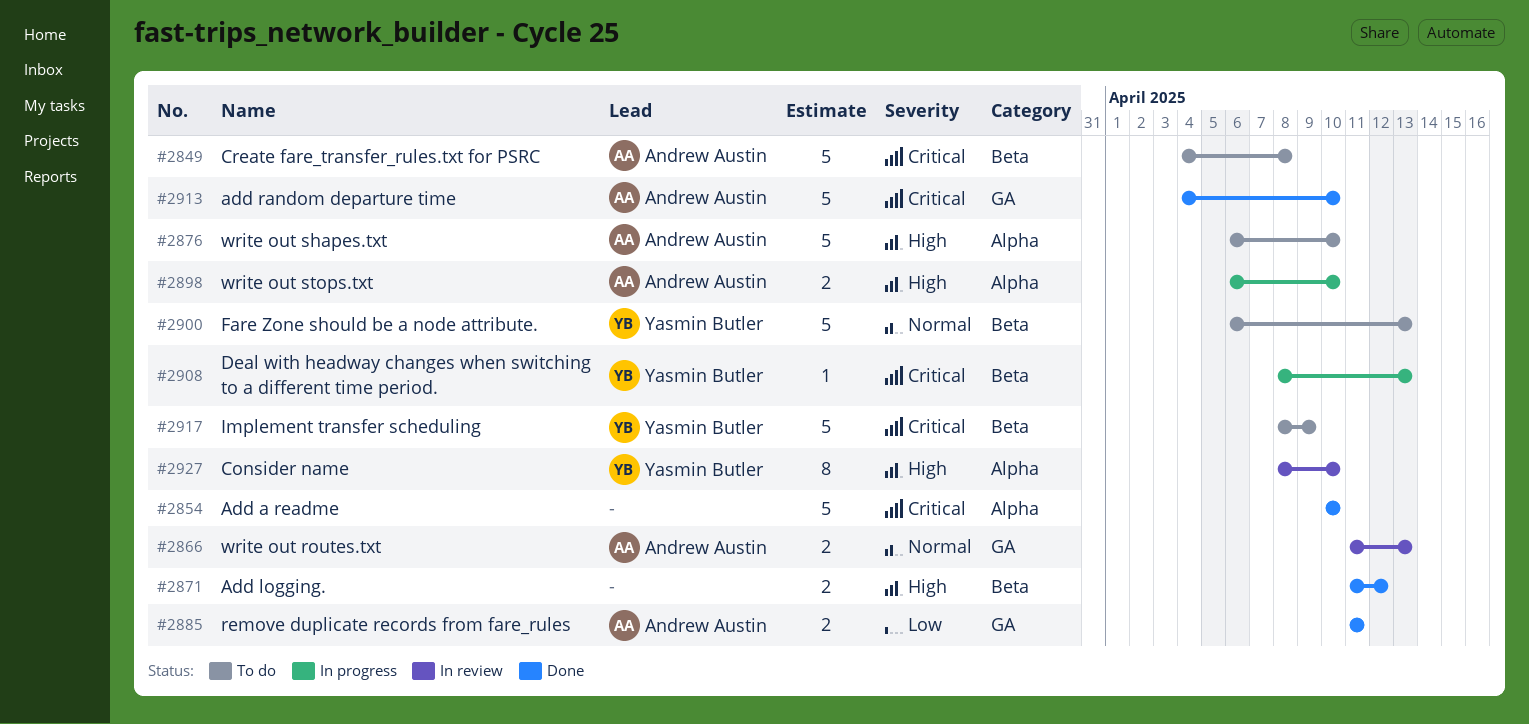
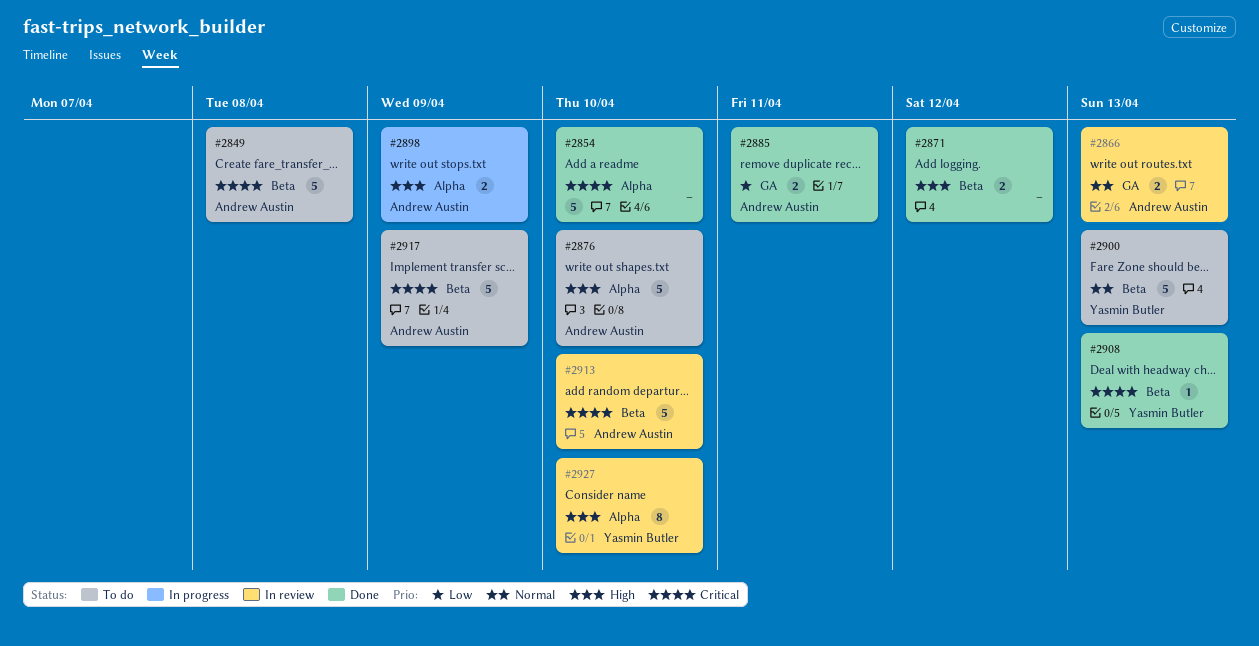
#2898, due: Apr 10 -> Apr 9
#2908, status: In progress -> Done
#2913, status: Done -> In review
#2913, label: GA -> Beta
#2917, owner: Yasmin Butler -> Andrew Austin

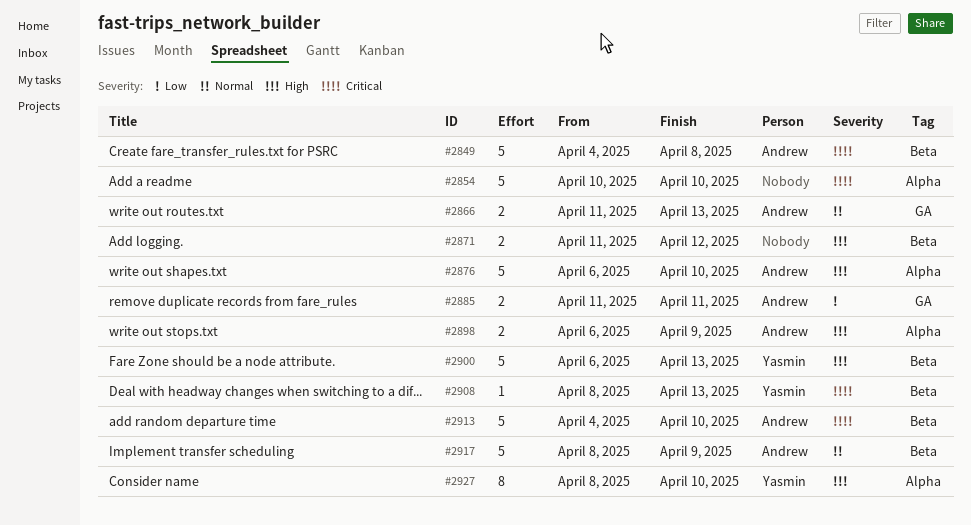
#2900, priority: Normal -> High
#2917, priority: Critical -> Normal

